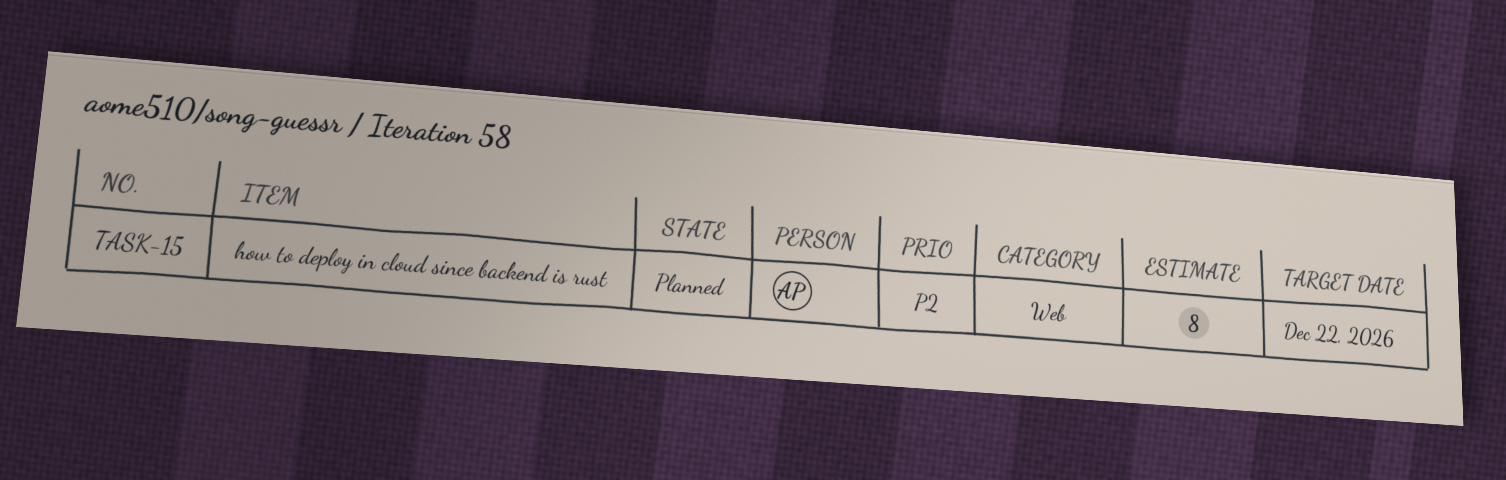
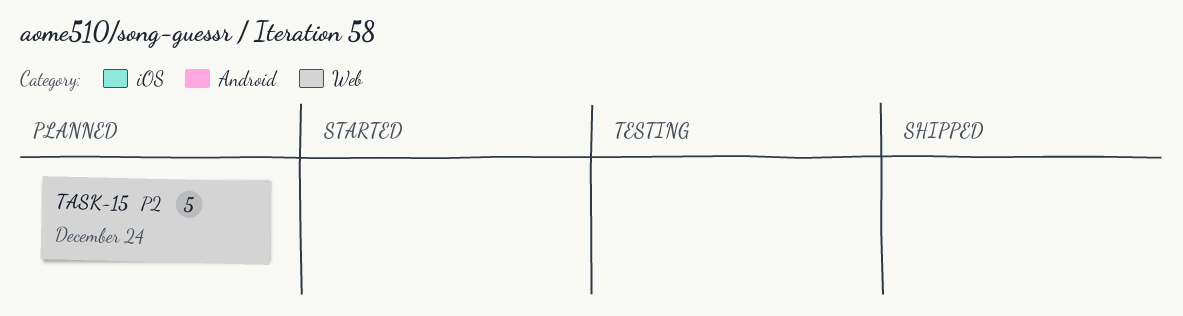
TASK-15, estimate: 8 -> 5
TASK-15, due: Dec 22 -> Dec 24

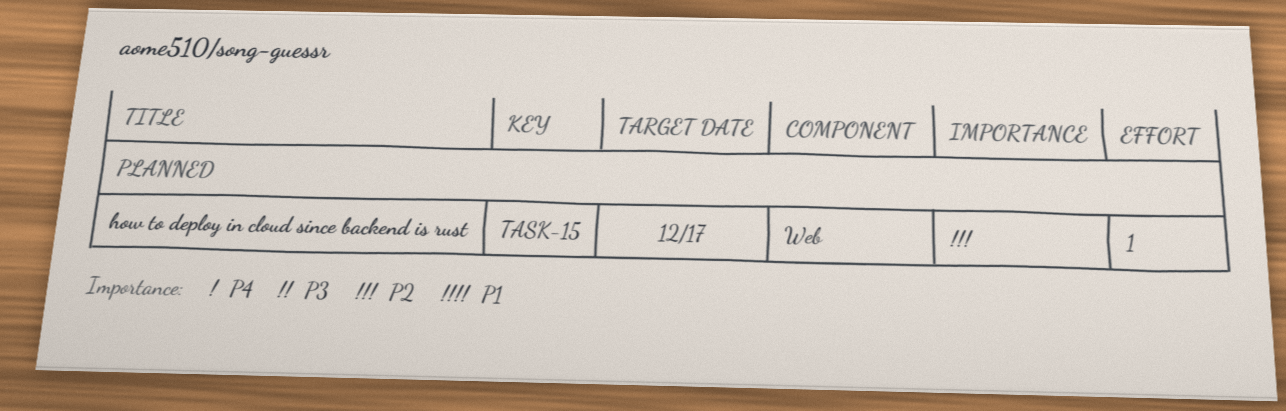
TASK-15, estimate: 5 -> 1
TASK-15, due: Dec 24 -> Dec 17

